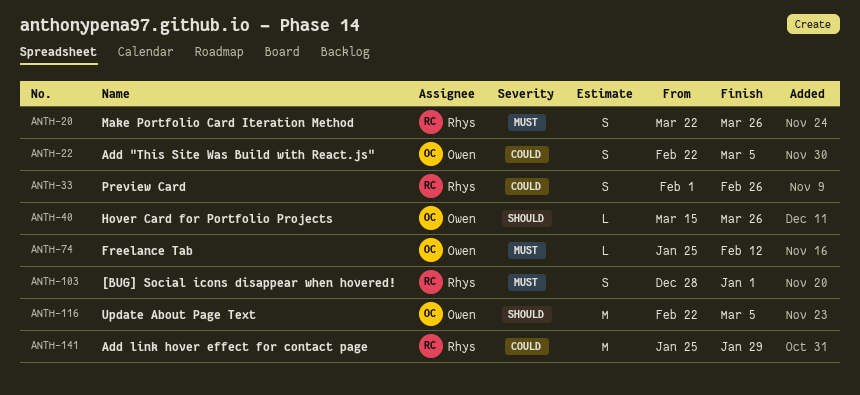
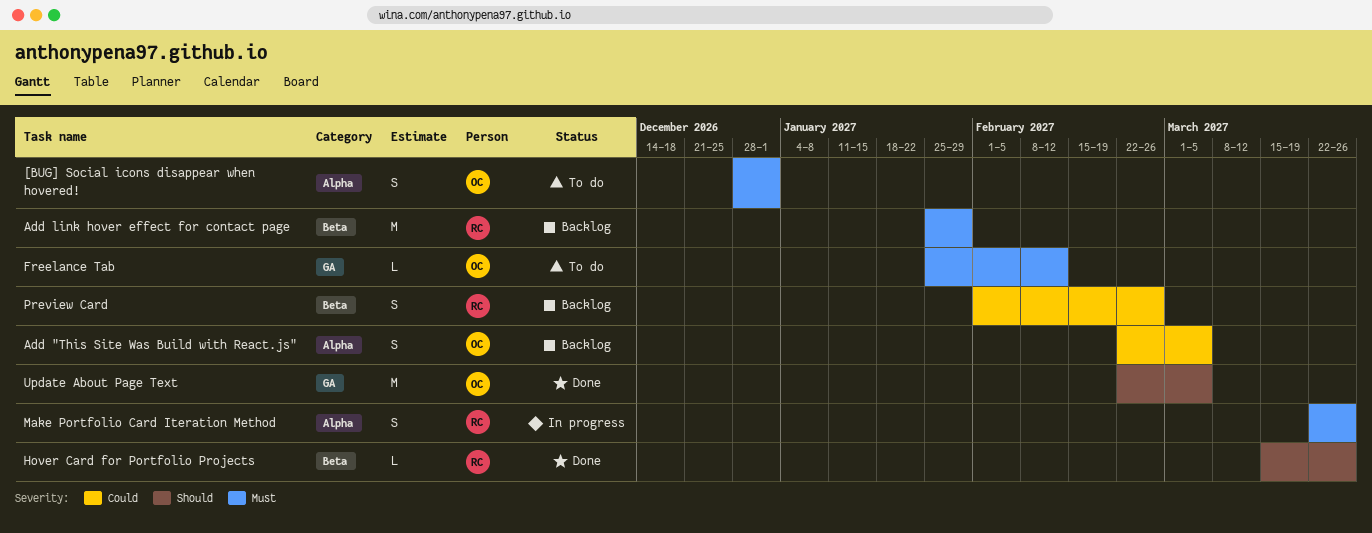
[BUG] Social icons disappear when hovered!, owner: Rhys -> Owen
Add link hover effect for contact page, priority: Could -> Must
Hover Card for Portfolio Projects, owner: Owen -> Rhys

